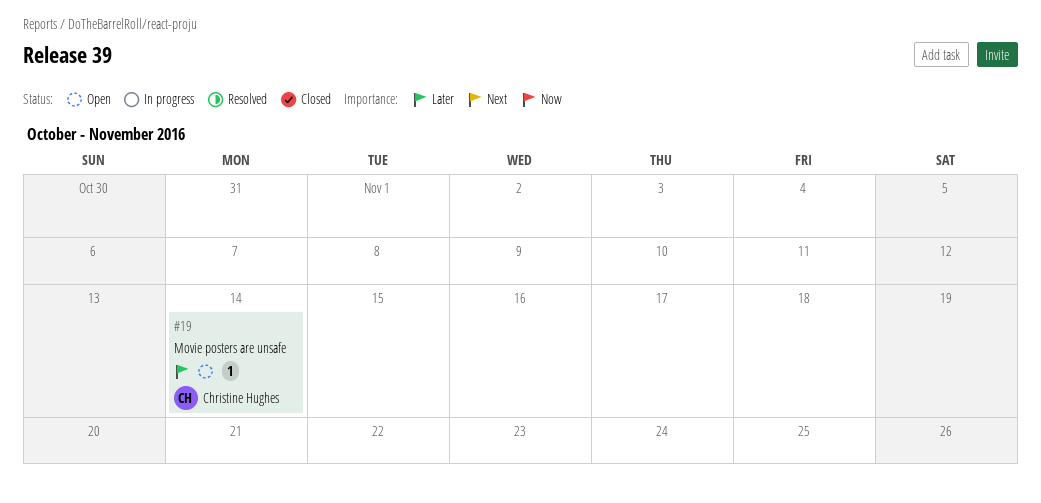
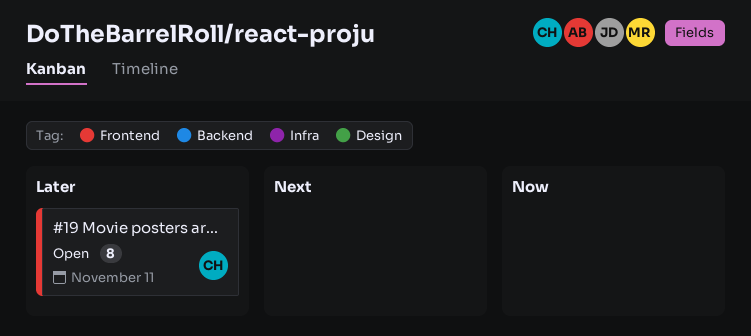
#19, estimate: 1 -> 8
#19, due: Nov 14 -> Nov 11

